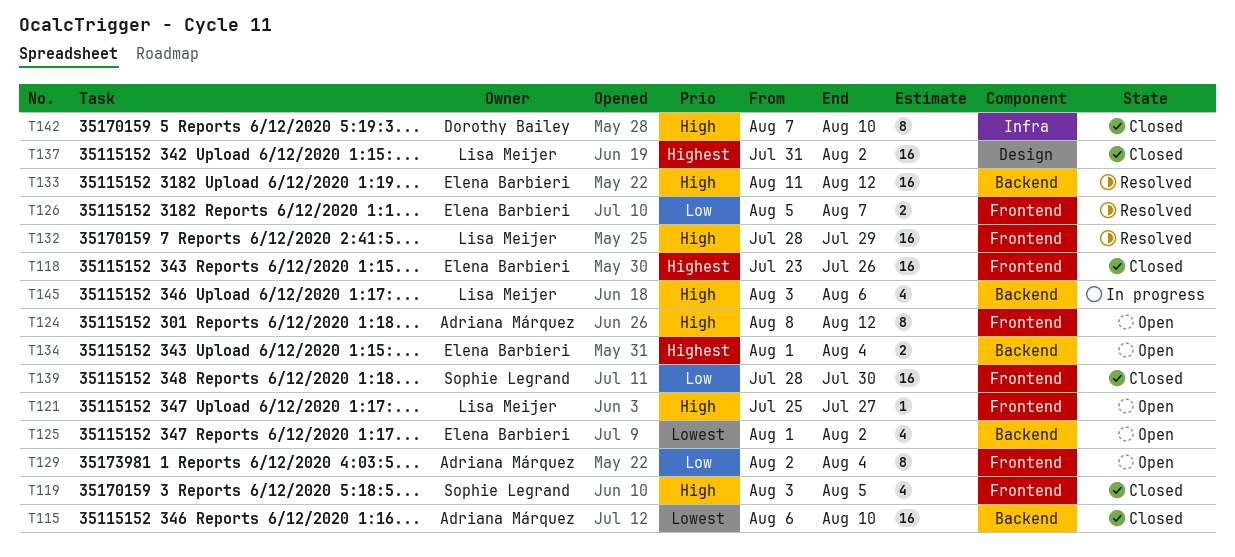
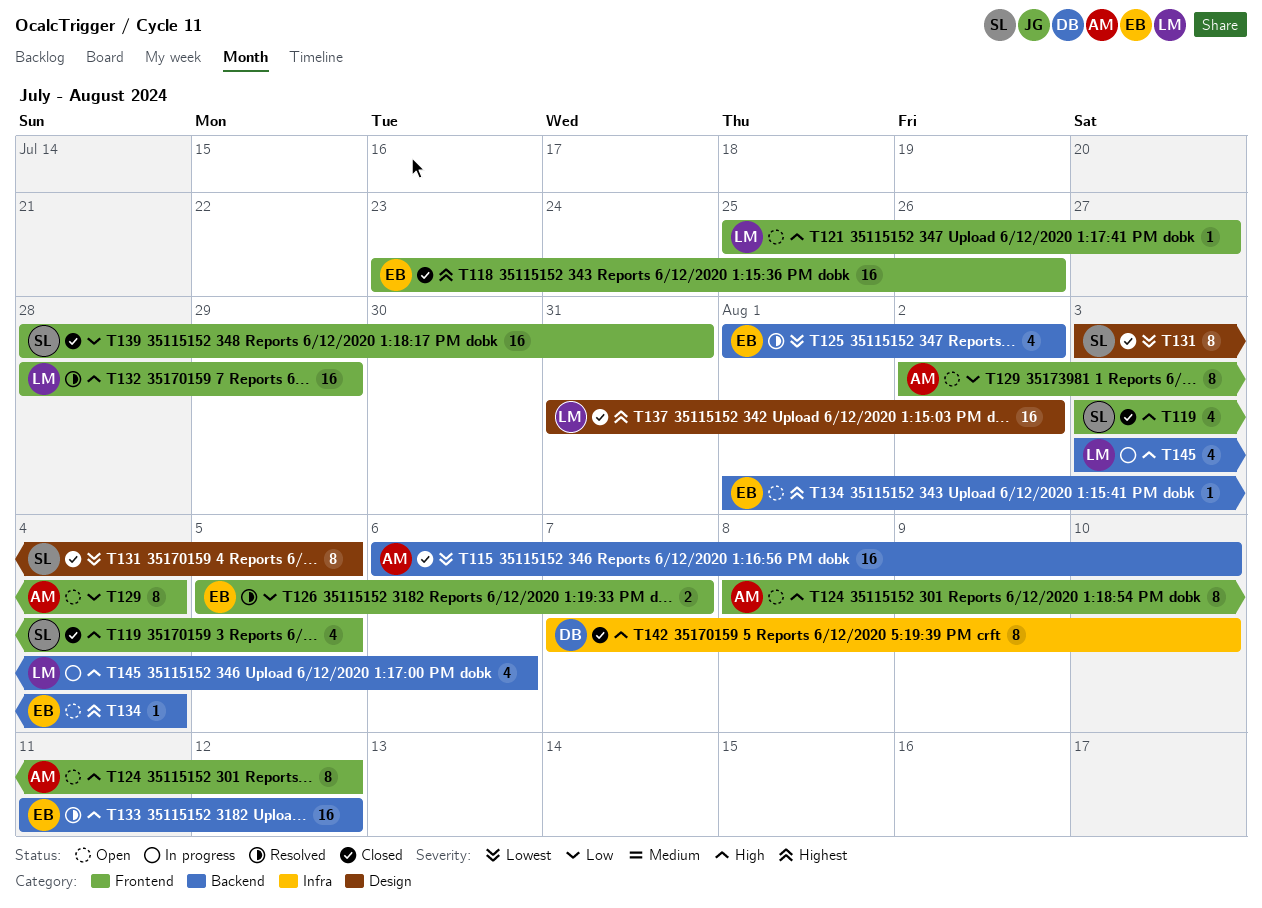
T125, status: Open -> Resolved
T131: none -> present
T134, estimate: 2 -> 1
T139, due: Jul 30 -> Jul 31

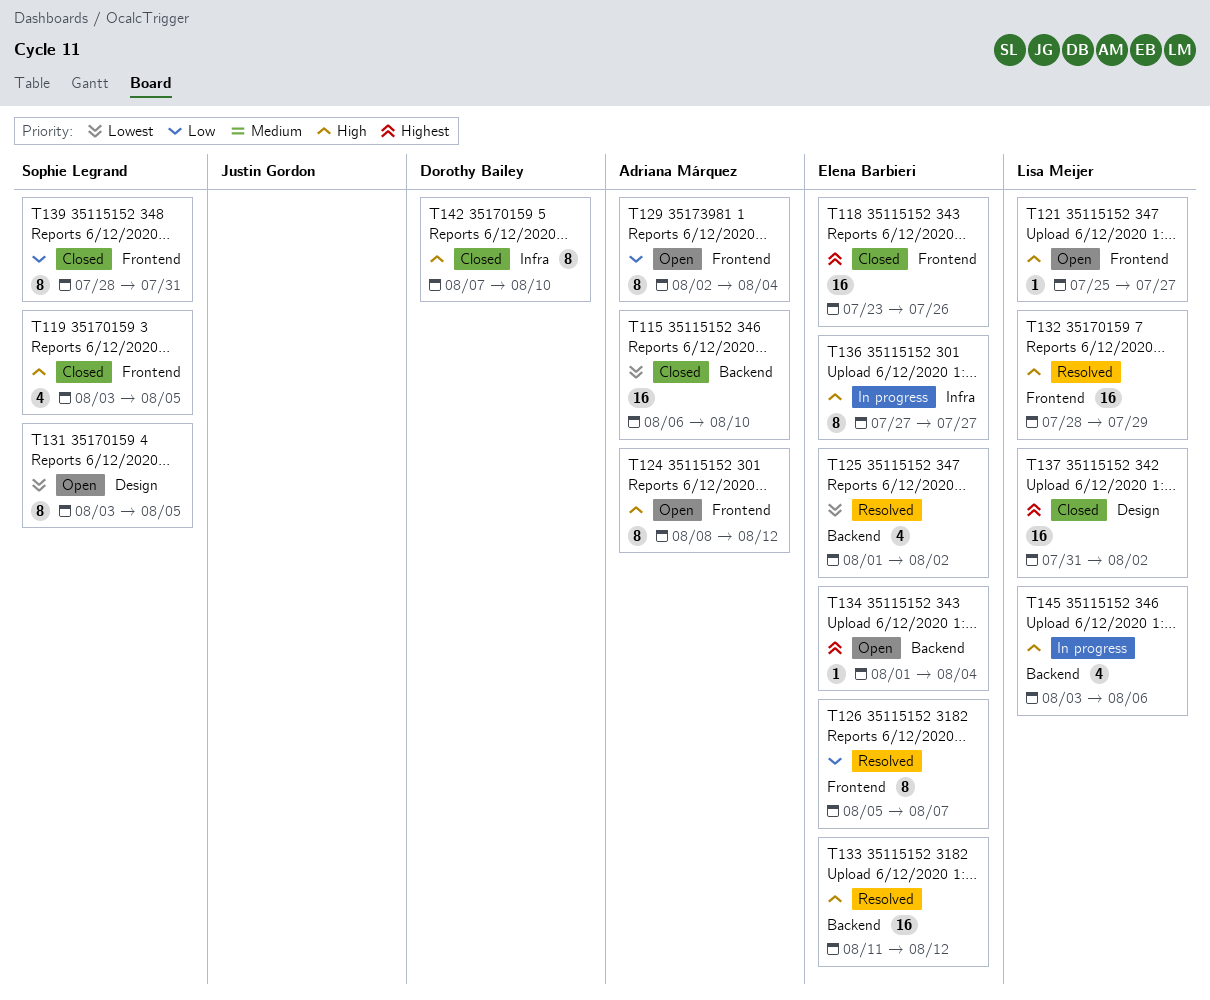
T126, estimate: 2 -> 8
T131, status: Closed -> Open
T136: none -> present
T139, estimate: 16 -> 8

